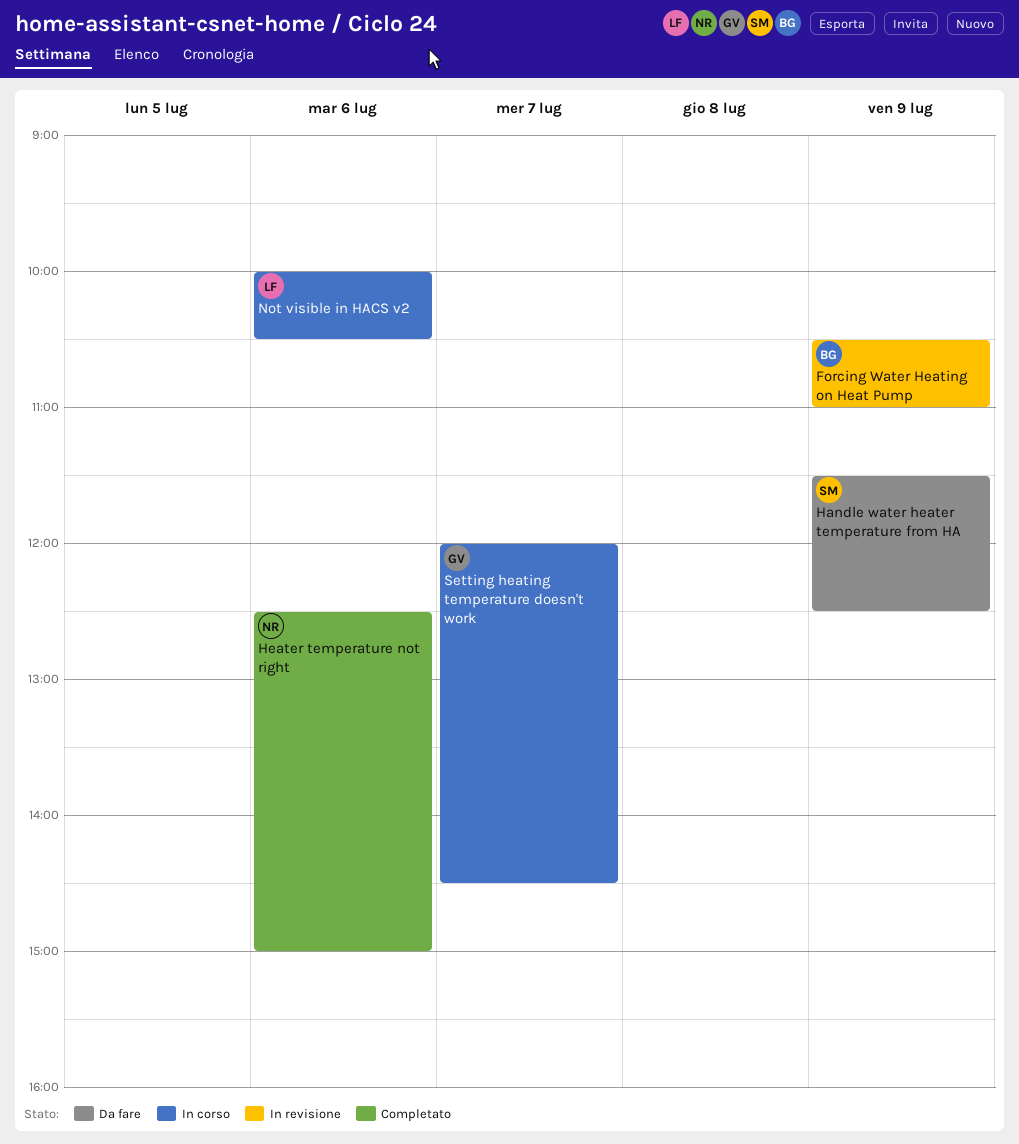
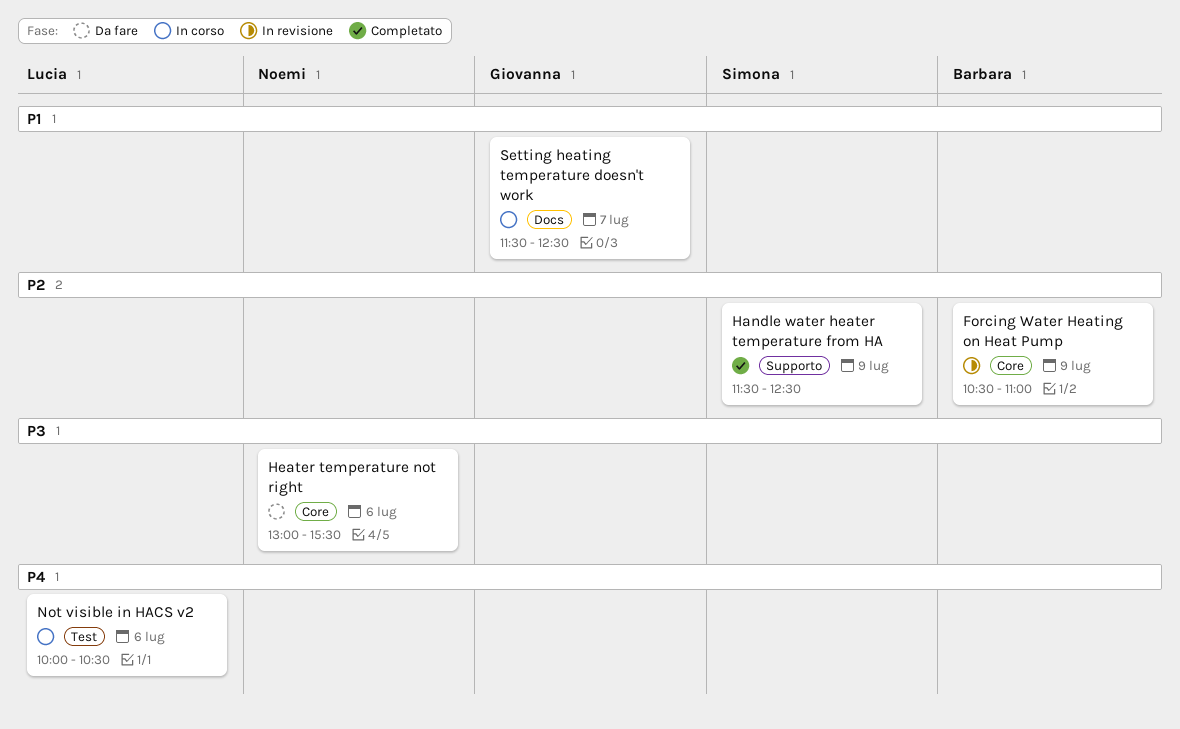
Handle water heater temperature from HA, status: Da fare -> Completato
Heater temperature not right, status: Completato -> Da fare
Heater temperature not right, begins: 12:30 -> 13:00
Heater temperature not right, ends: 15:00 -> 15:30
Setting heating temperature doesn't work, begins: 12:00 -> 11:30
Setting heating temperature doesn't work, ends: 14:30 -> 12:30

